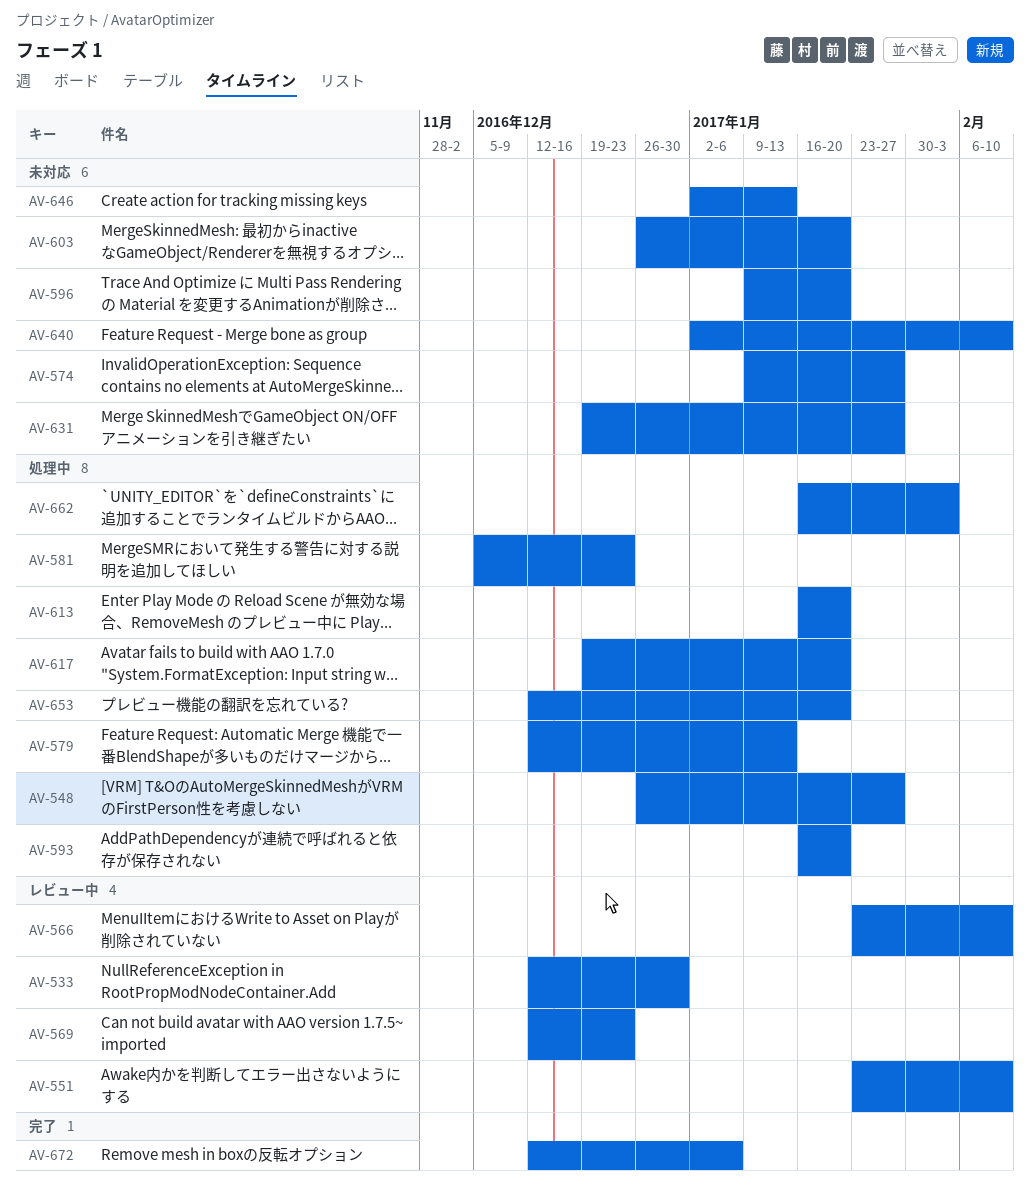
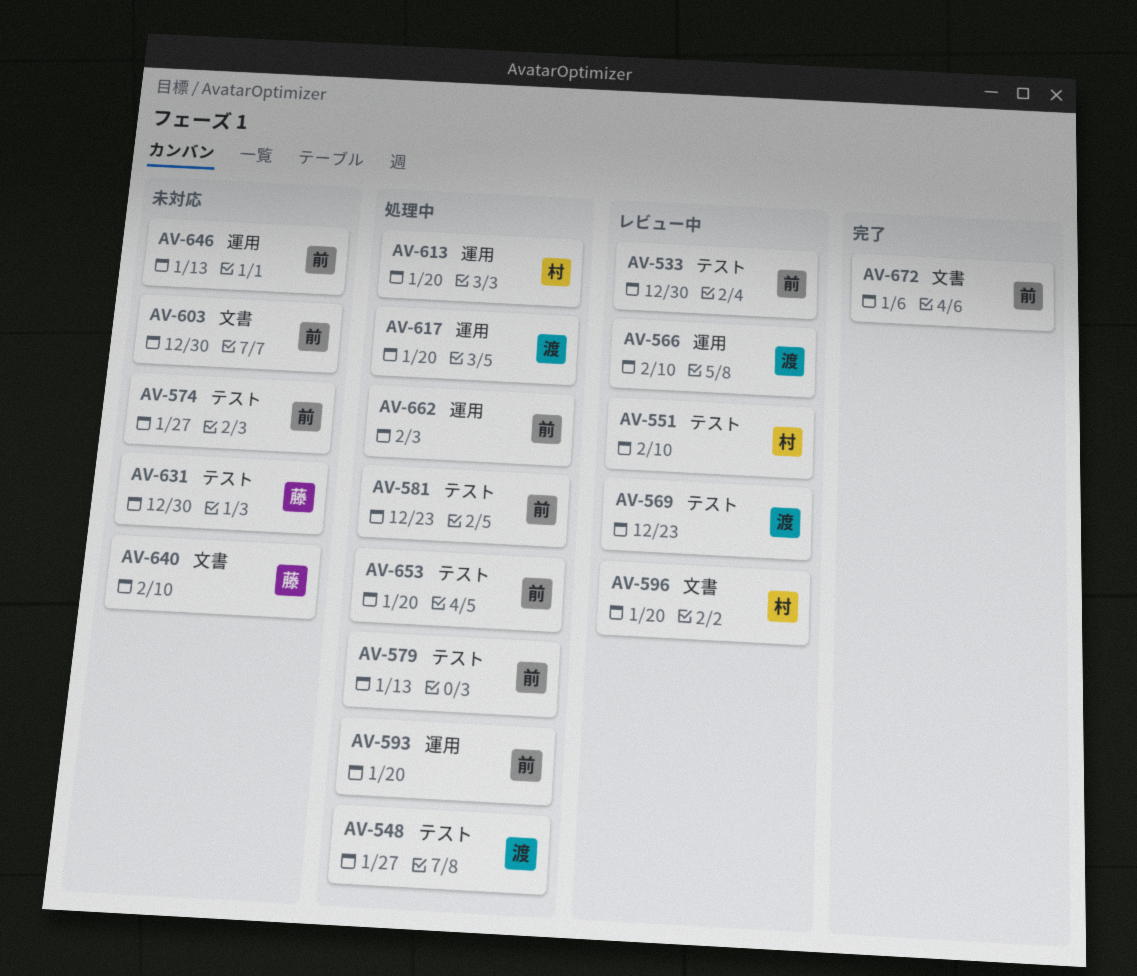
AV-596, status: 未対応 -> レビュー中
AV-603, due: Jan 20 -> Dec 30
AV-631, due: Jan 27 -> Dec 30

